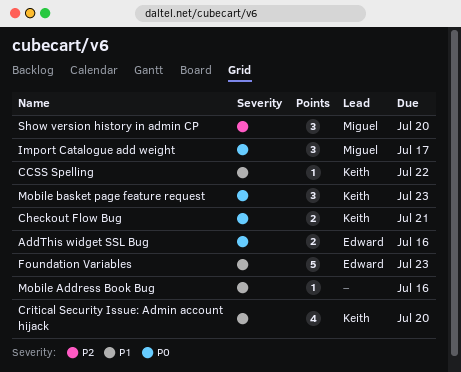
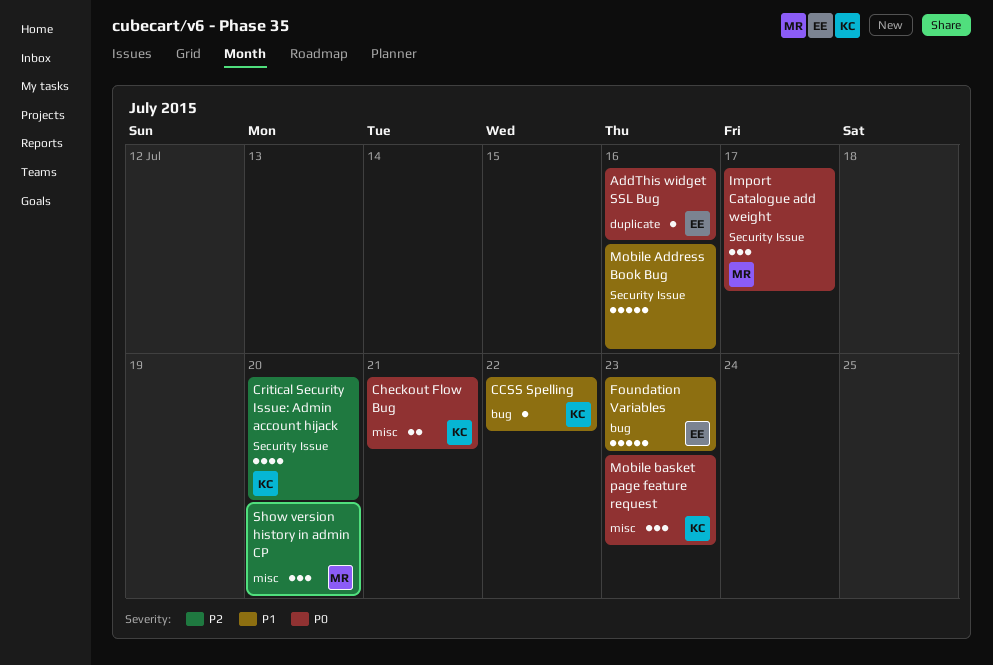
AddThis widget SSL Bug, estimate: 2 -> 1
Critical Security Issue: Admin account hijack, priority: P1 -> P2
Mobile Address Book Bug, estimate: 1 -> 5

